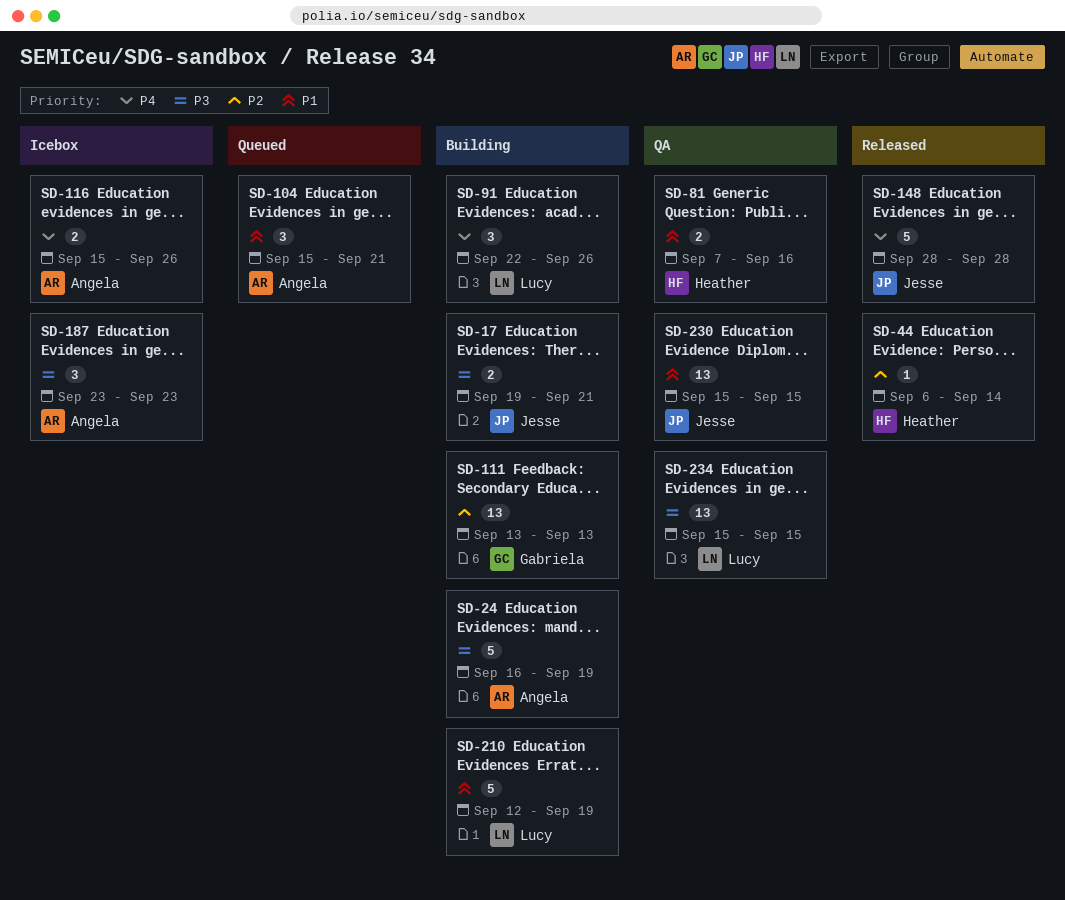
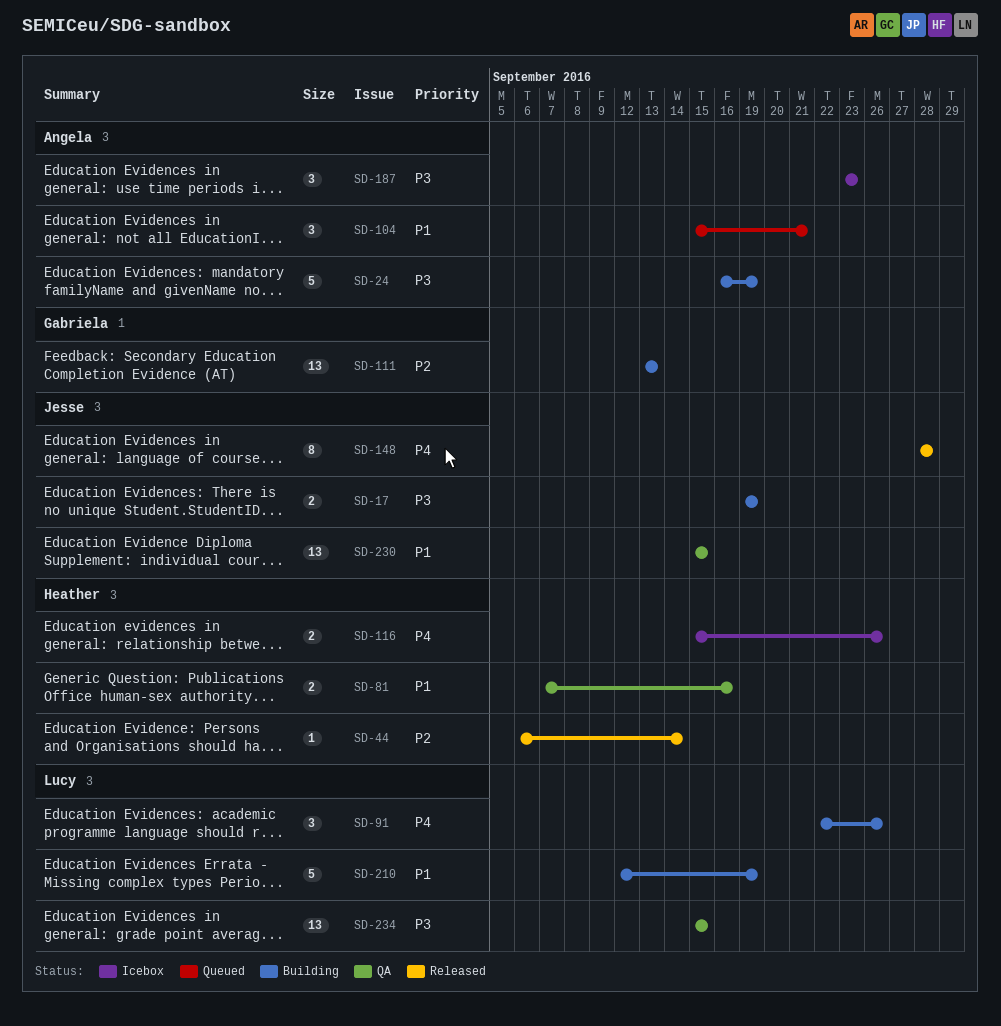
SD-17, due: Sep 21 -> Sep 19
SD-116, owner: Angela -> Heather
SD-148, estimate: 5 -> 8

